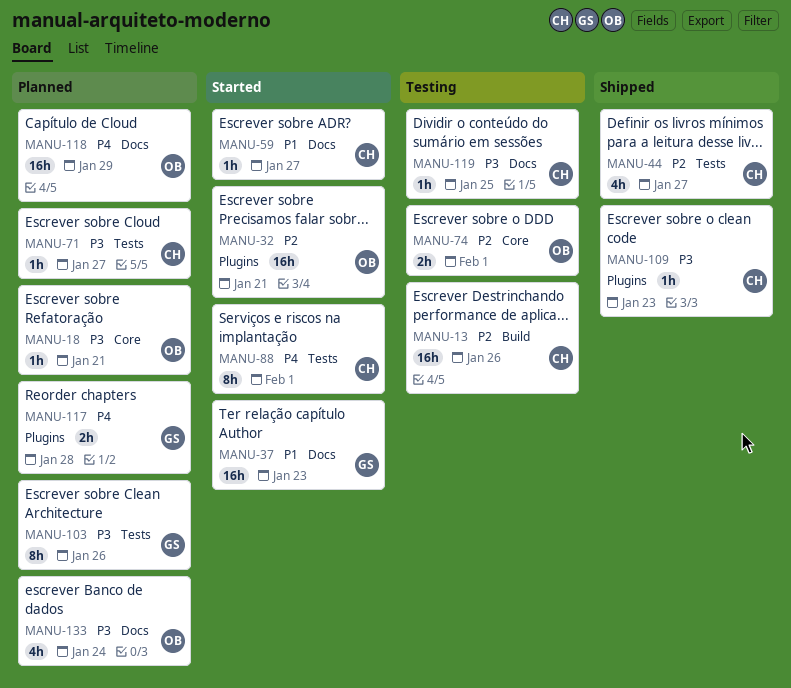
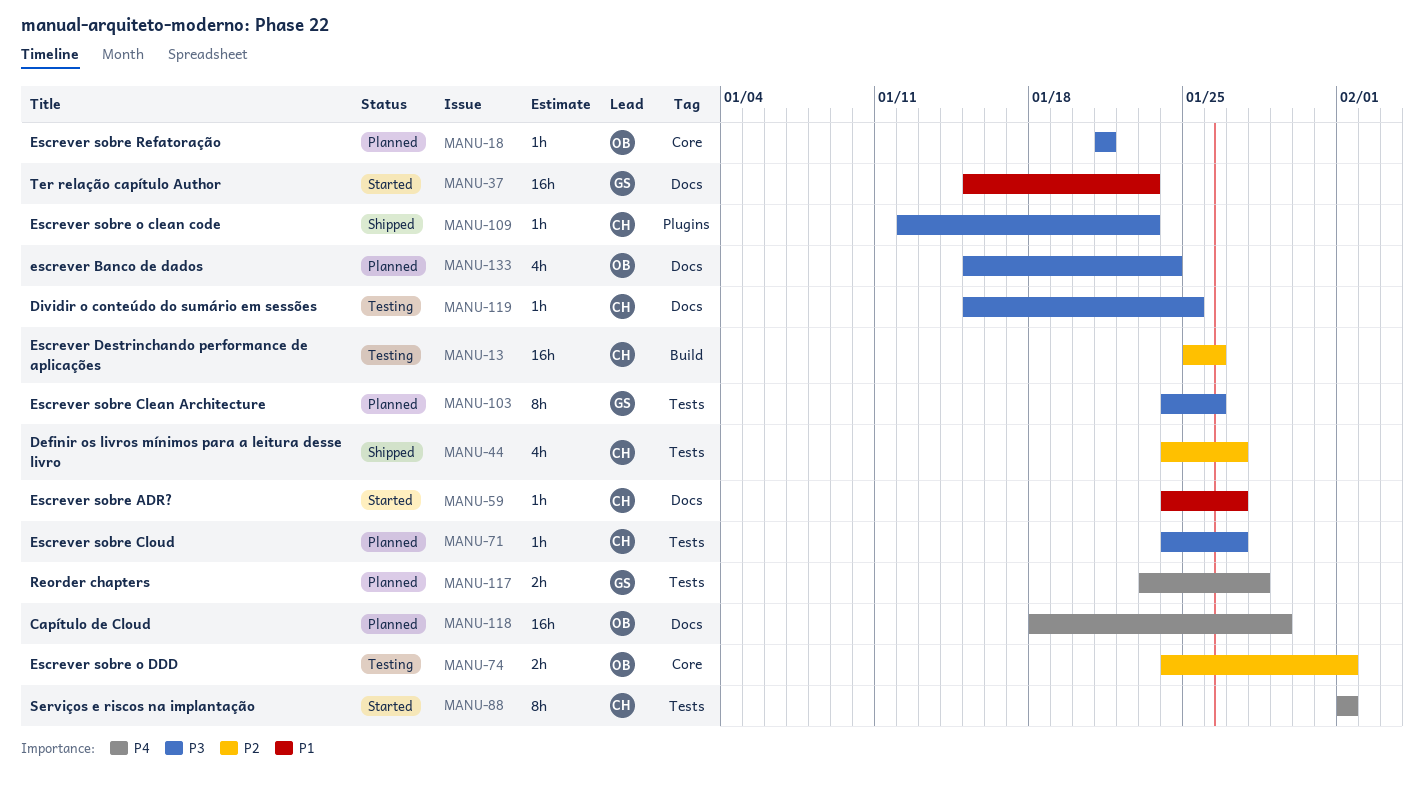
MANU-32: present -> none
MANU-117, label: Plugins -> Tests

